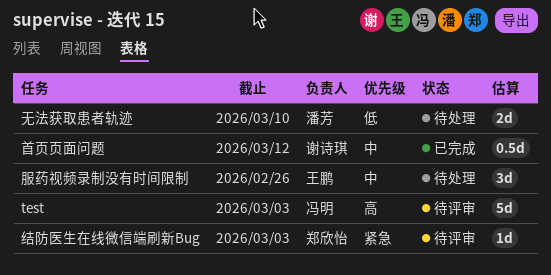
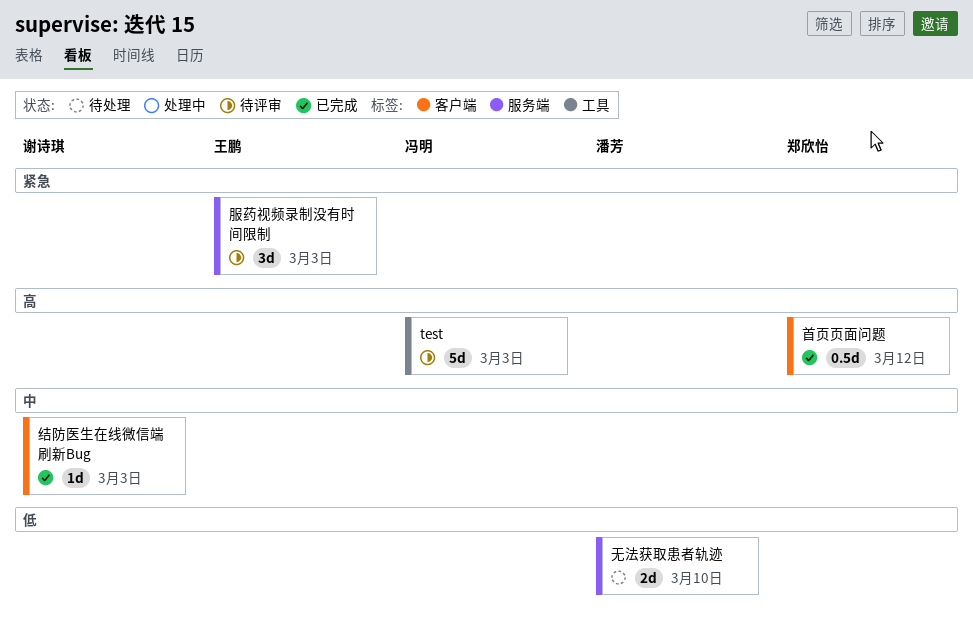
服药视频录制没有时间限制, status: 待处理 -> 待评审
服药视频录制没有时间限制, priority: 中 -> 紧急
服药视频录制没有时间限制, due: Feb 26 -> Mar 3
结防医生在线微信端刷新Bug, status: 待评审 -> 已完成
结防医生在线微信端刷新Bug, owner: 郑欣怡 -> 谢诗琪
结防医生在线微信端刷新Bug, priority: 紧急 -> 中
首页页面问题, owner: 谢诗琪 -> 郑欣怡
首页页面问题, priority: 中 -> 高

